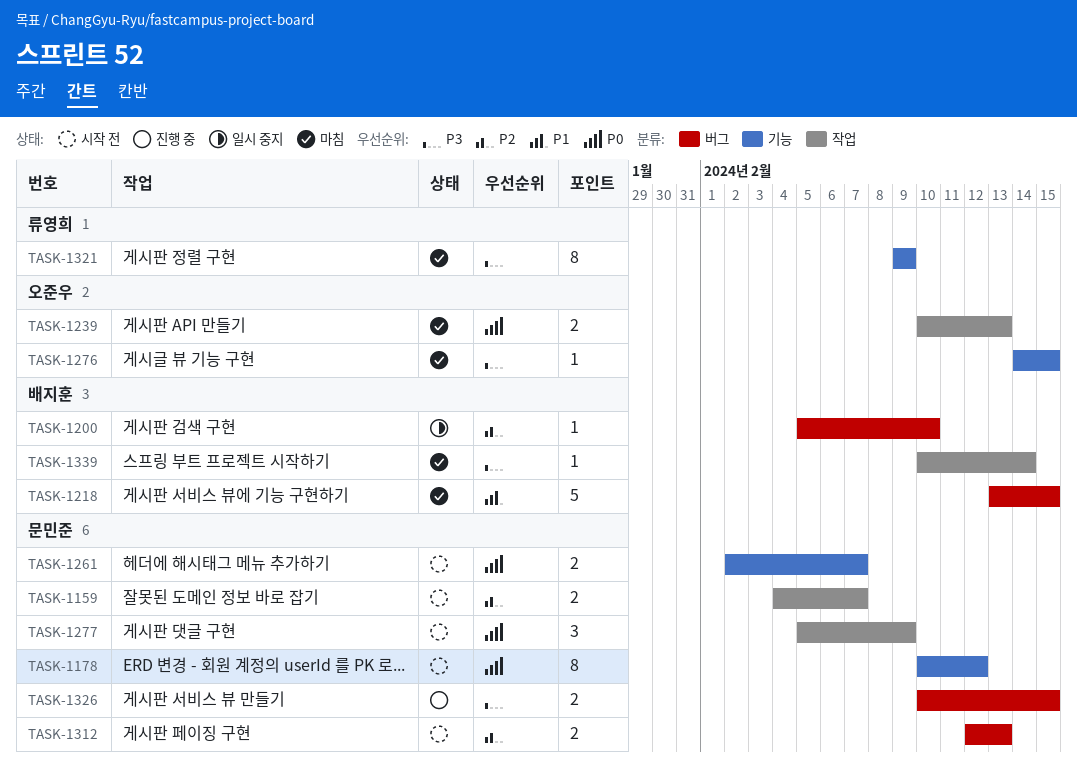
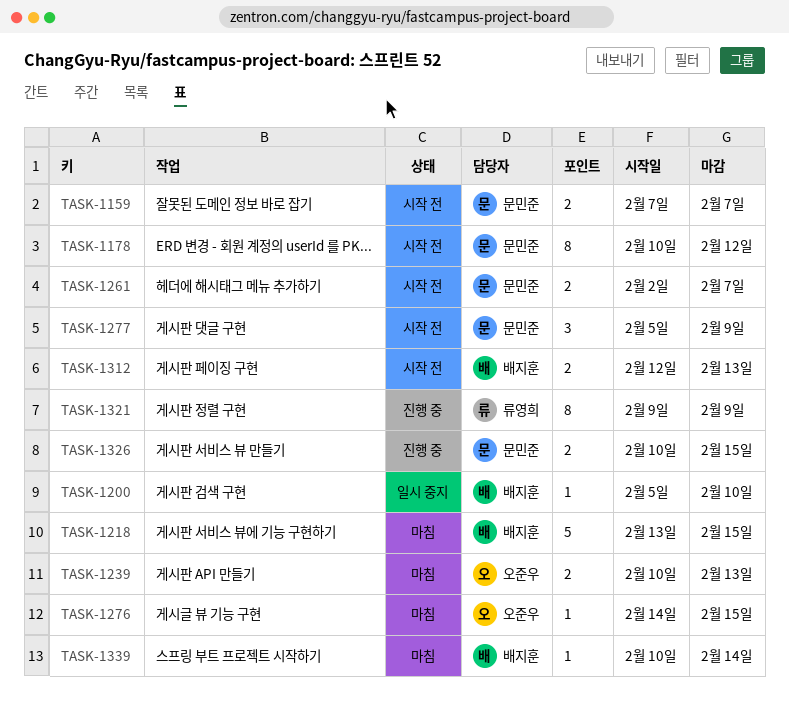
TASK-1159, start: Feb 4 -> Feb 7
TASK-1312, owner: 문민준 -> 배지훈
TASK-1321, status: 마침 -> 진행 중

